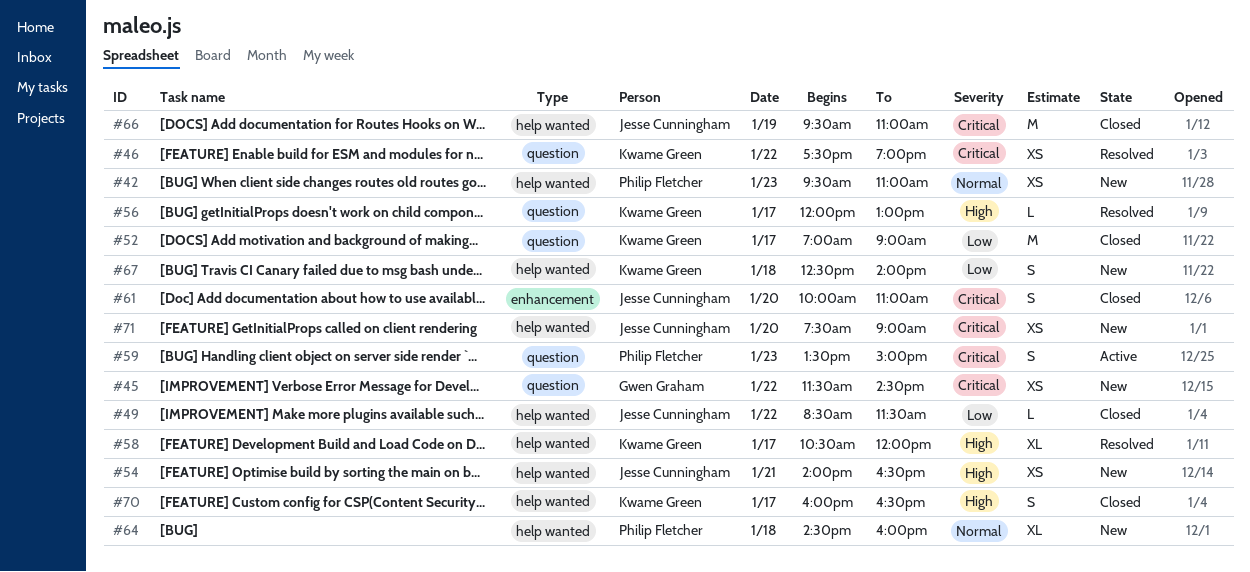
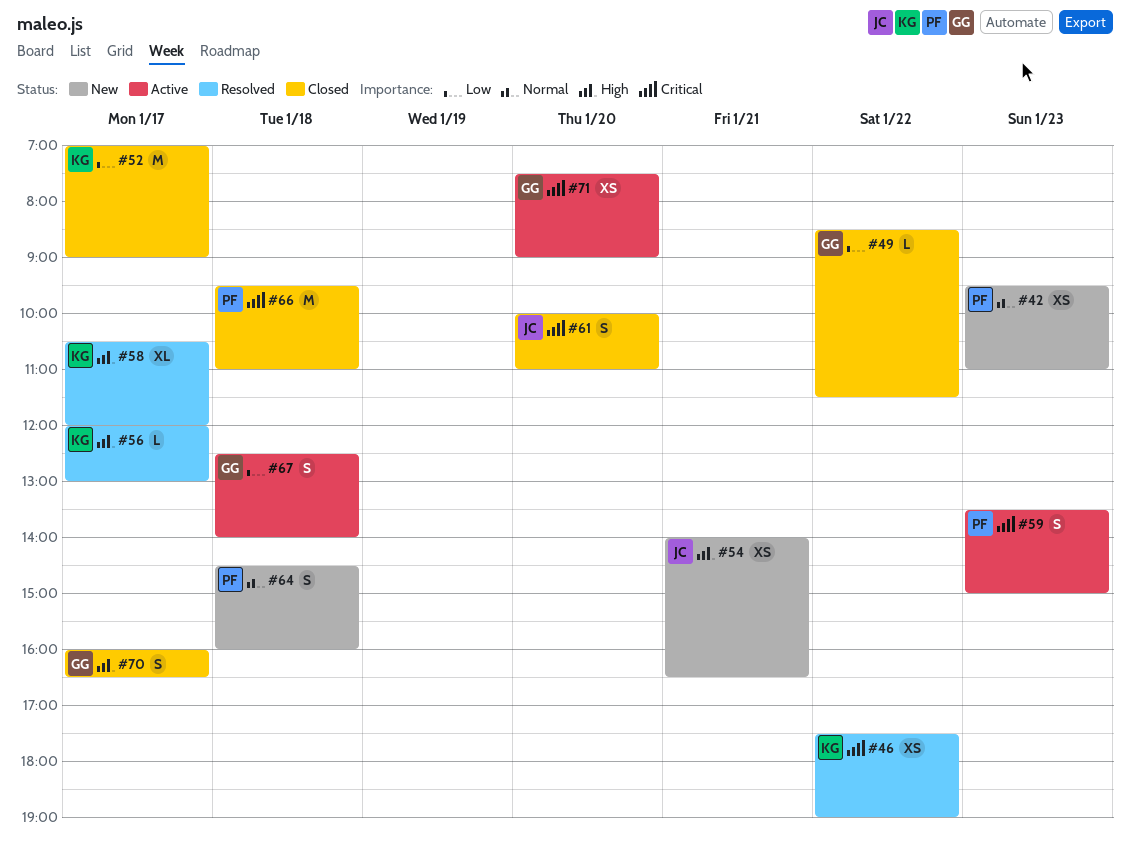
#45: present -> none
#49, owner: Jesse Cunningham -> Gwen Graham
#64, estimate: XL -> S
#66, owner: Jesse Cunningham -> Philip Fletcher
#66, day: Jan 19 -> Jan 18
#67, status: New -> Active
#67, owner: Kwame Green -> Gwen Graham
#70, owner: Kwame Green -> Gwen Graham
#71, status: New -> Active
#71, owner: Jesse Cunningham -> Gwen Graham

